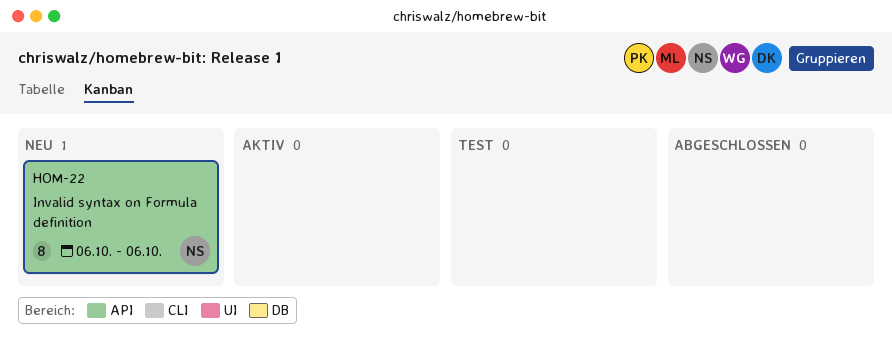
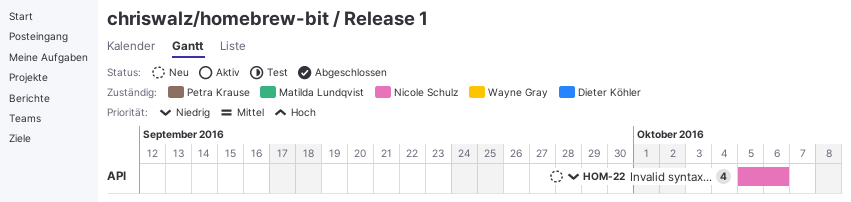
HOM-22, estimate: 8 -> 4
HOM-22, start: Oct 6 -> Oct 5

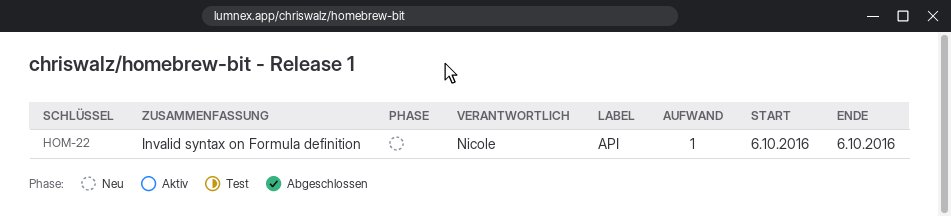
HOM-22, estimate: 4 -> 1
HOM-22, start: Oct 5 -> Oct 6

